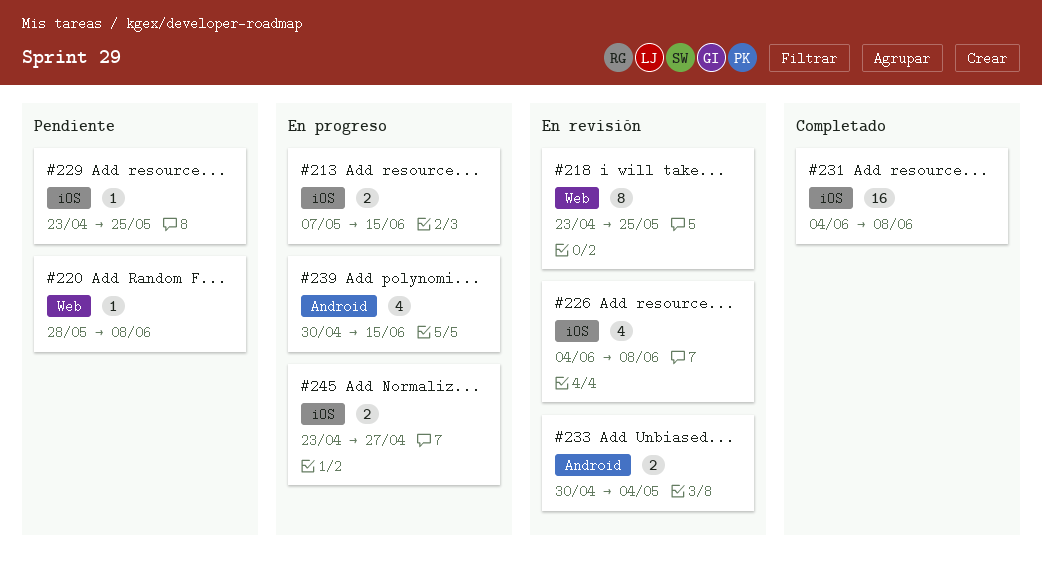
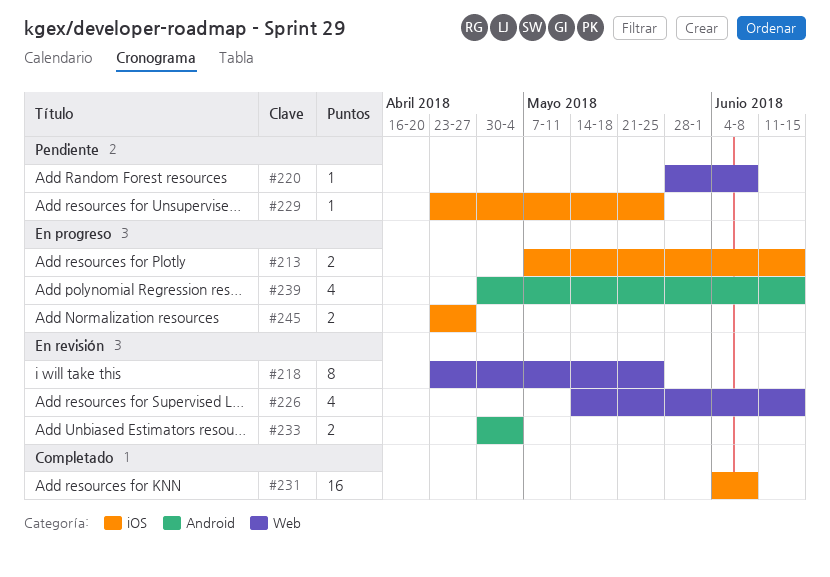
#226, label: iOS -> Web
#226, start: Jun 4 -> May 14
#226, due: Jun 8 -> Jun 15

